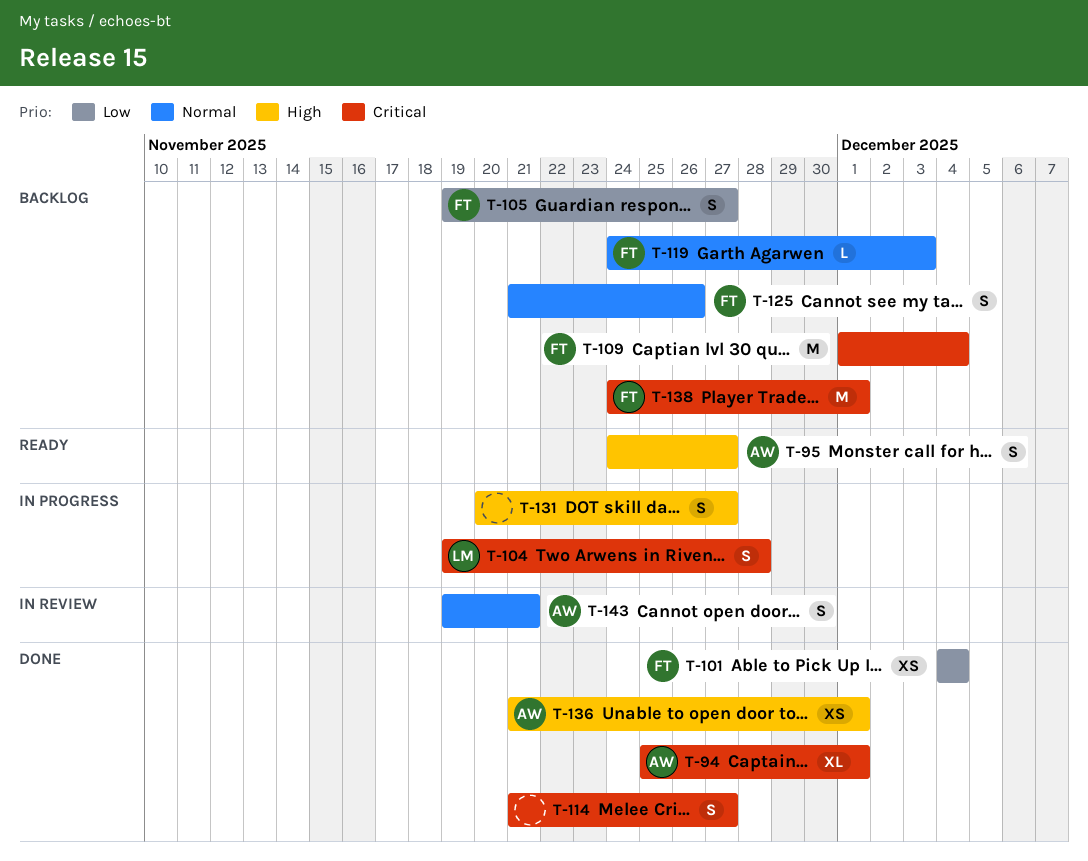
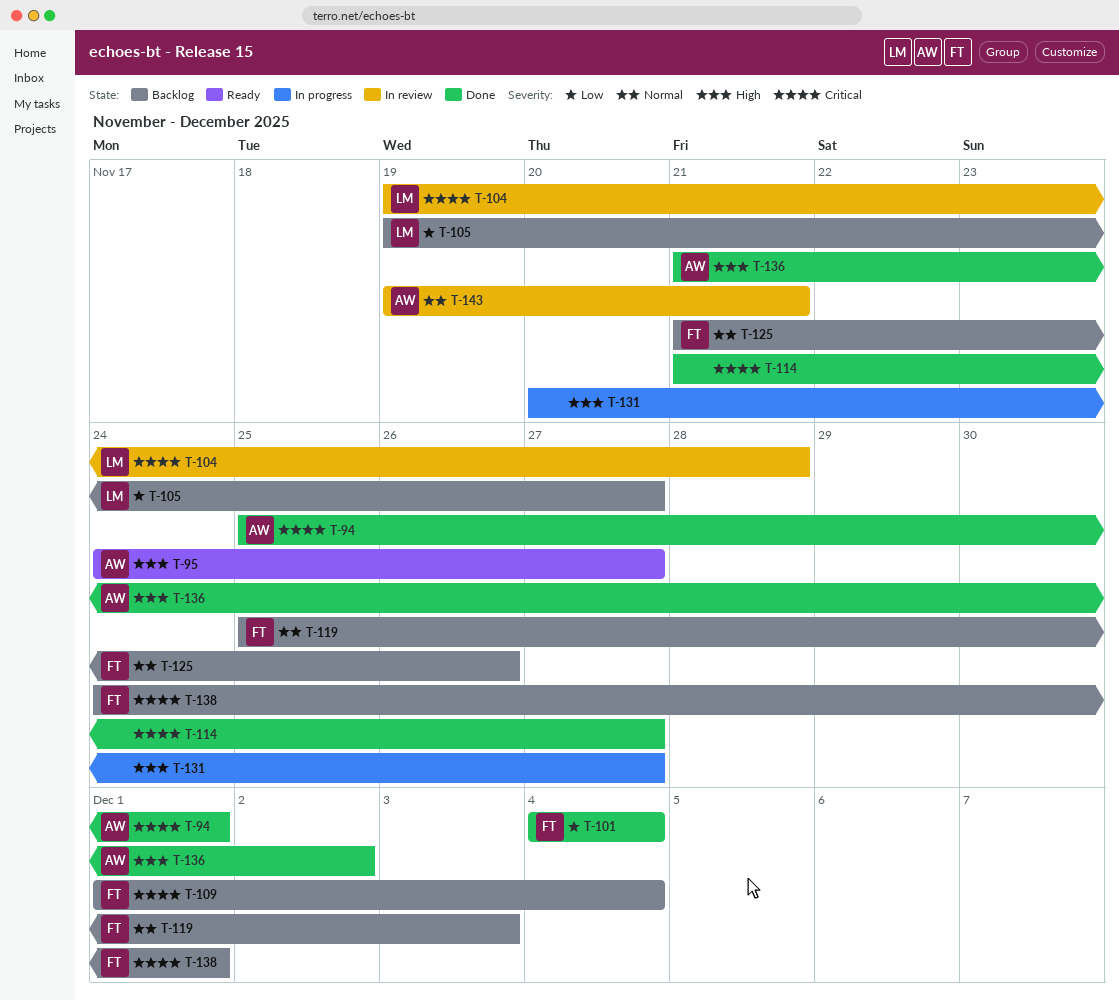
T-104, status: In progress -> In review
T-105, owner: FT -> LM
T-119, start: Nov 24 -> Nov 25
T-136, due: Dec 1 -> Dec 2

